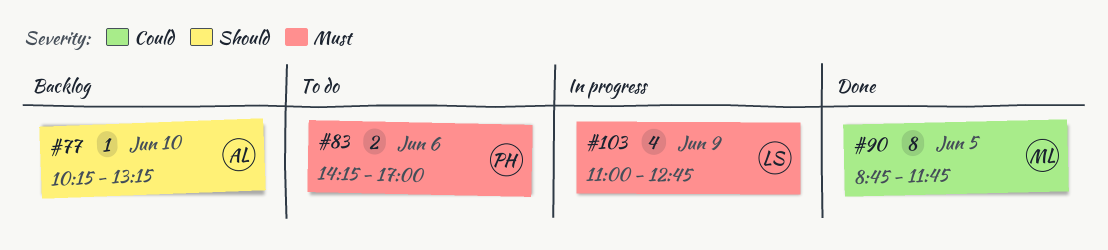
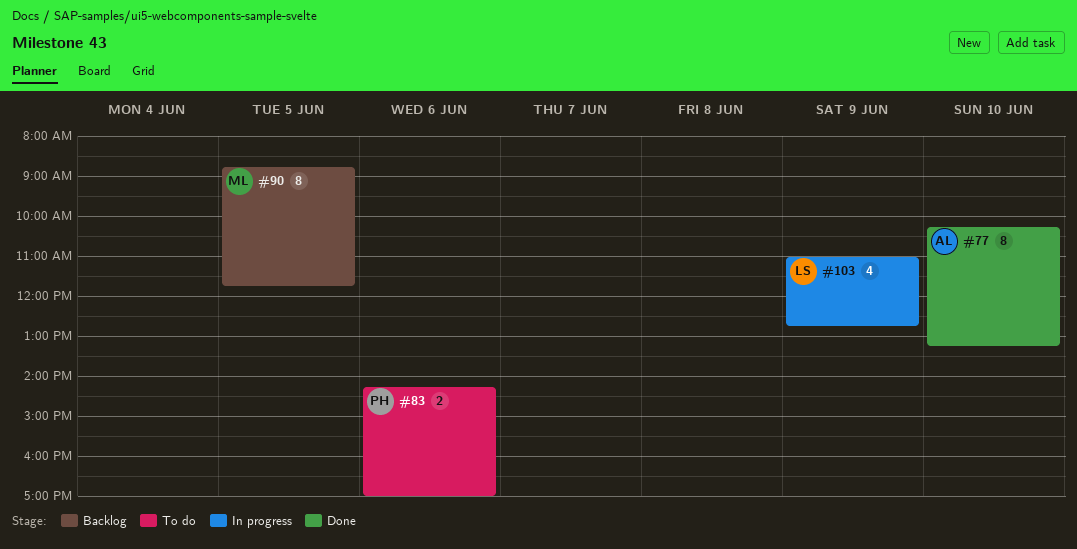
#77, status: Backlog -> Done
#77, estimate: 1 -> 8
#90, status: Done -> Backlog

